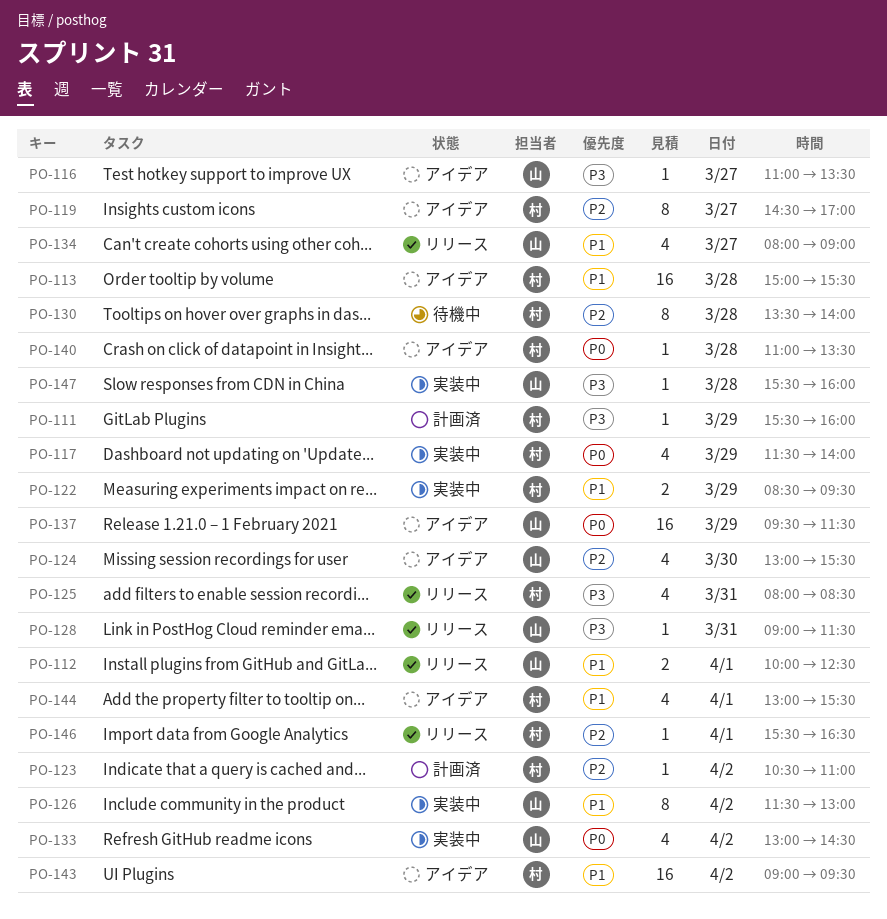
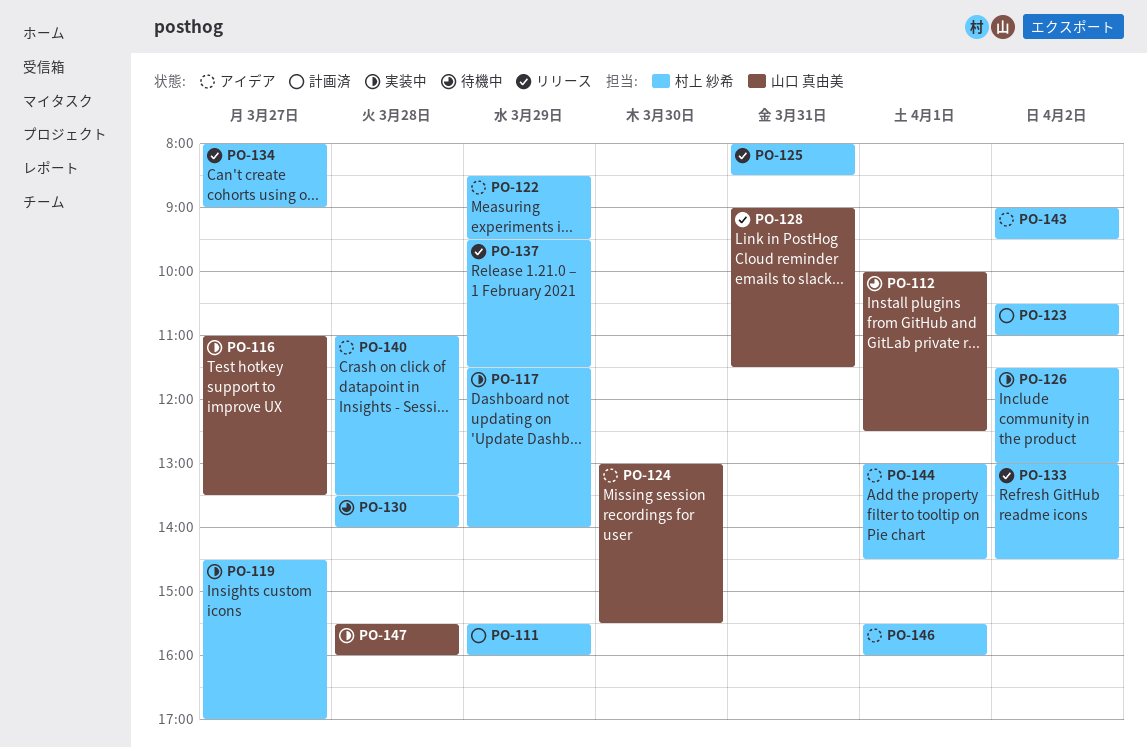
PO-112, status: リリース -> 待機中
PO-113: present -> none
PO-116, status: アイデア -> 実装中
PO-119, status: アイデア -> 実装中
PO-122, status: 実装中 -> アイデア
PO-126, owner: 山口 真由美 -> 村上 紗希
PO-133, status: 実装中 -> リリース
PO-133, owner: 山口 真由美 -> 村上 紗希
PO-134, owner: 山口 真由美 -> 村上 紗希
PO-137, status: アイデア -> リリース
PO-137, owner: 山口 真由美 -> 村上 紗希
PO-144, ends: 15:30 -> 14:30
PO-146, status: リリース -> アイデア
PO-146, ends: 16:30 -> 16:00

